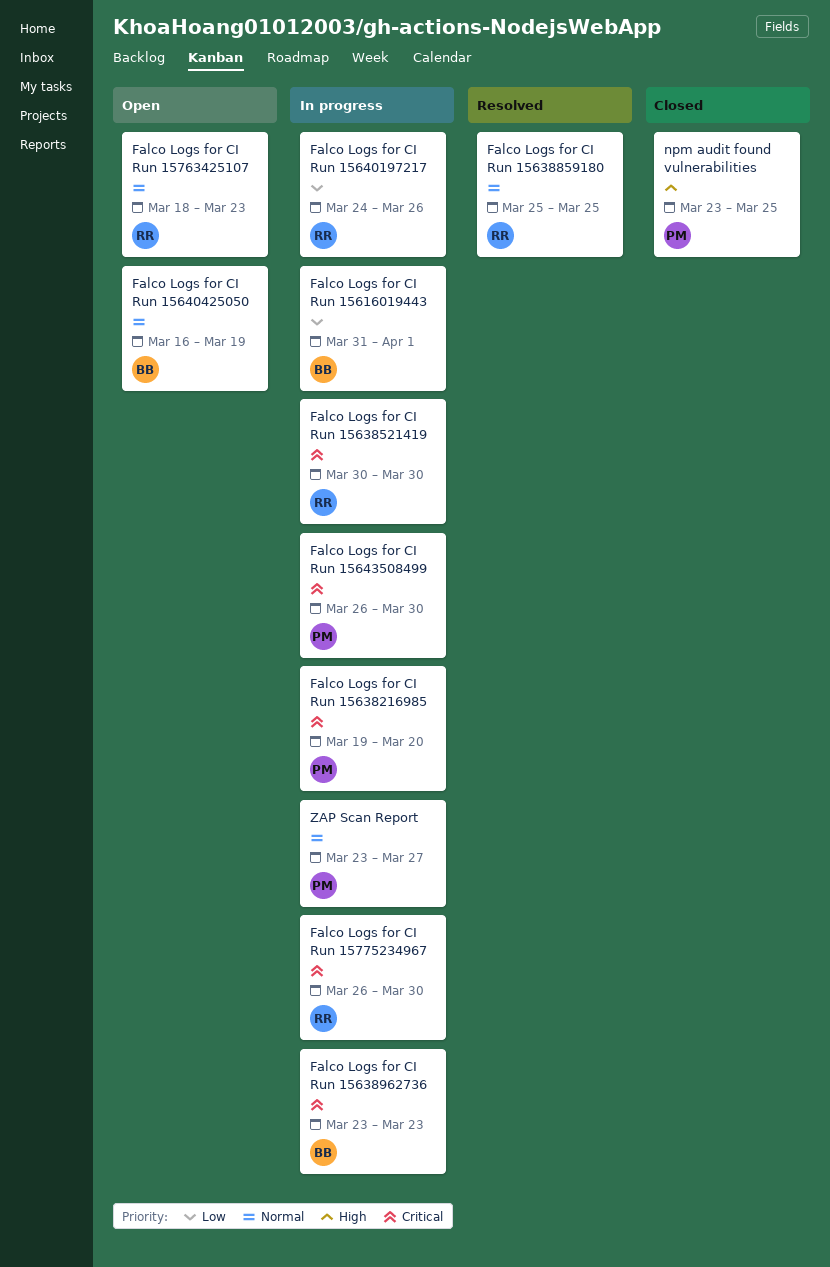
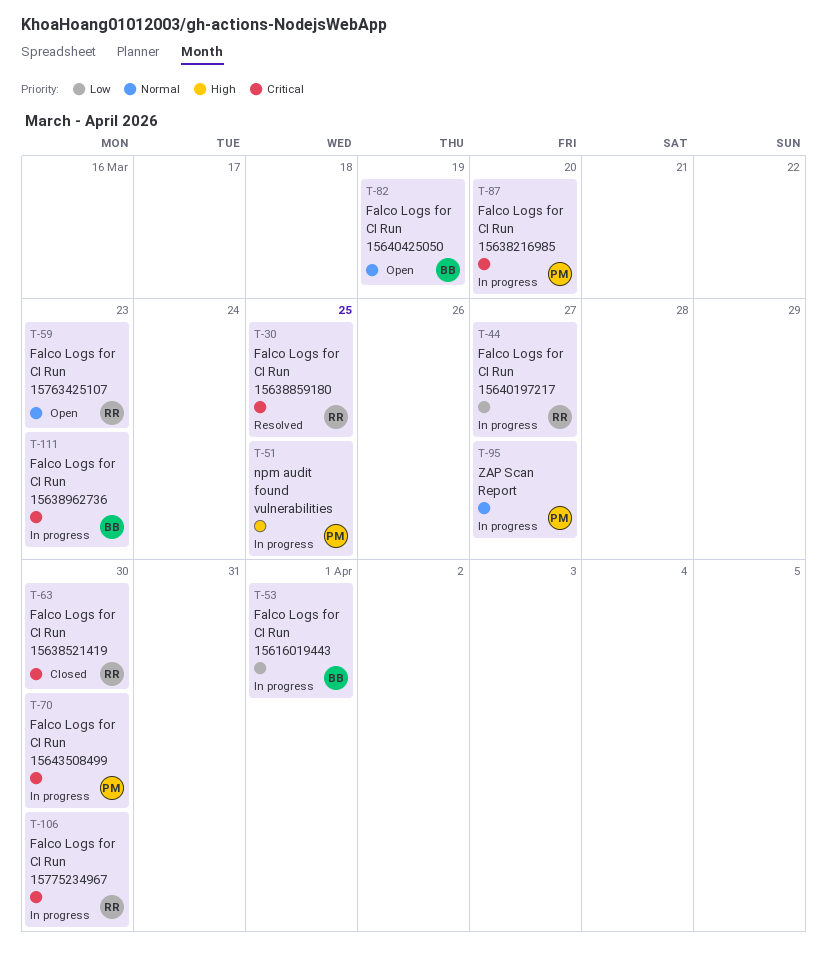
Falco Logs for CI Run 15638521419, status: In progress -> Closed
Falco Logs for CI Run 15638859180, priority: Normal -> Critical
Falco Logs for CI Run 15640197217, due: Mar 26 -> Mar 27
npm audit found vulnerabilities, status: Closed -> In progress

